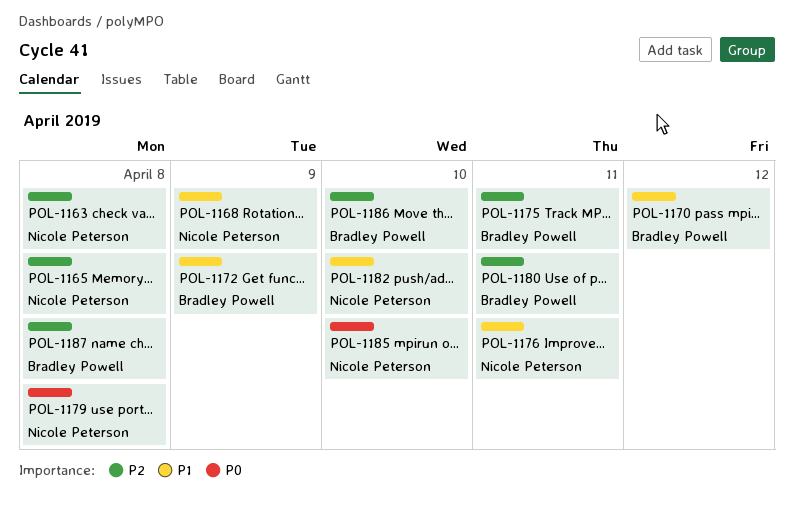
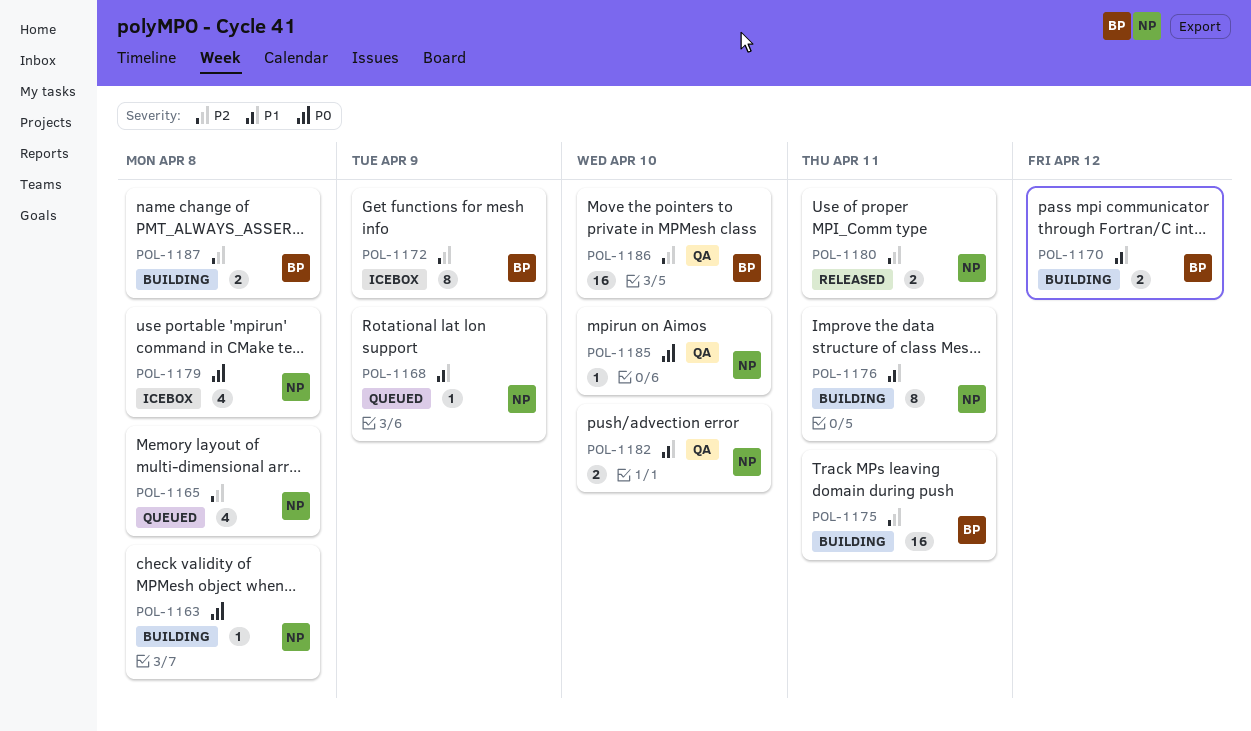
POL-1163, priority: P2 -> P0
POL-1172, priority: P1 -> P2
POL-1180, owner: Bradley Powell -> Nicole Peterson

